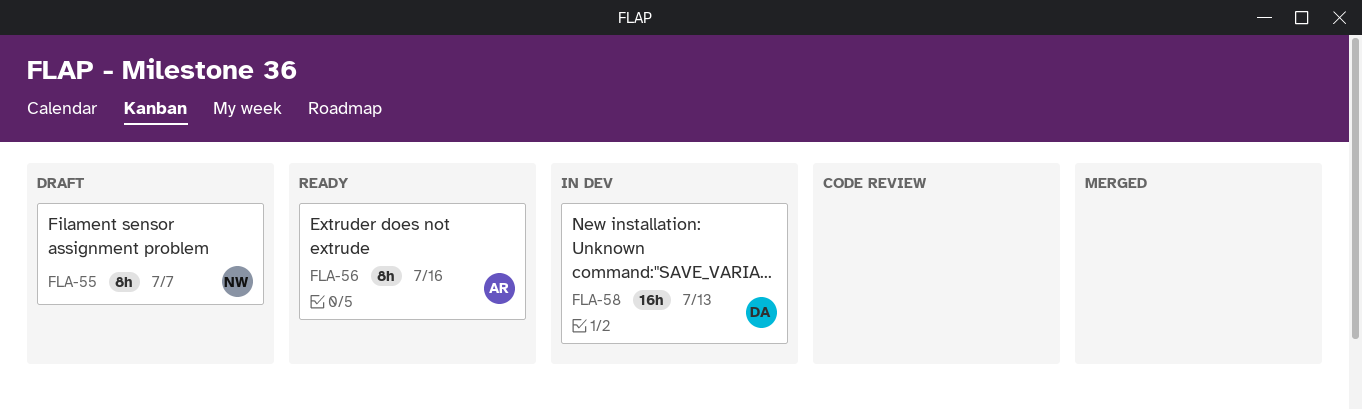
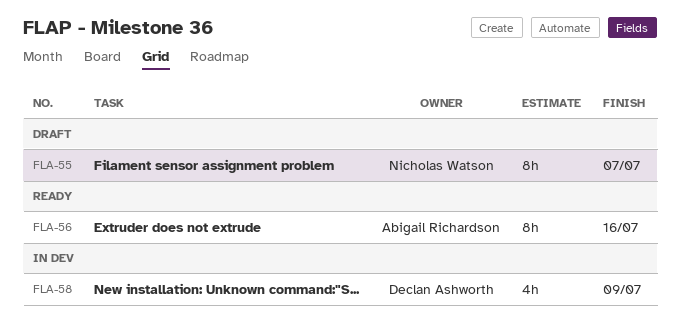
FLA-58, estimate: 16h -> 4h
FLA-58, due: Jul 13 -> Jul 9

